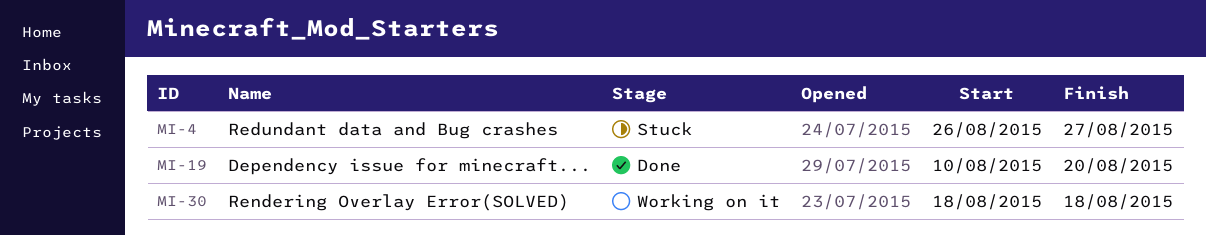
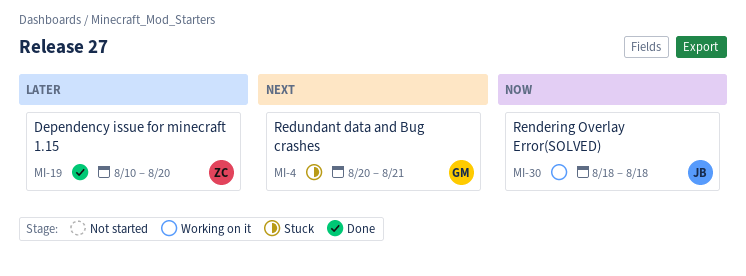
MI-4, start: Aug 26 -> Aug 20
MI-4, due: Aug 27 -> Aug 21

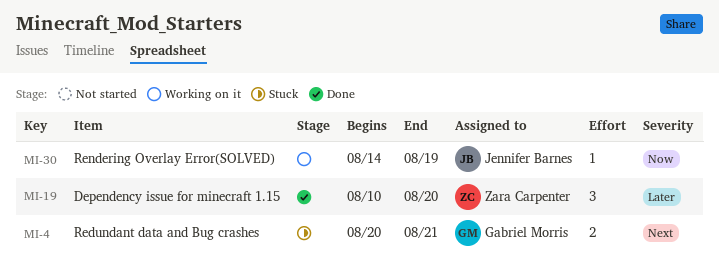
MI-30, start: Aug 18 -> Aug 14
MI-30, due: Aug 18 -> Aug 19

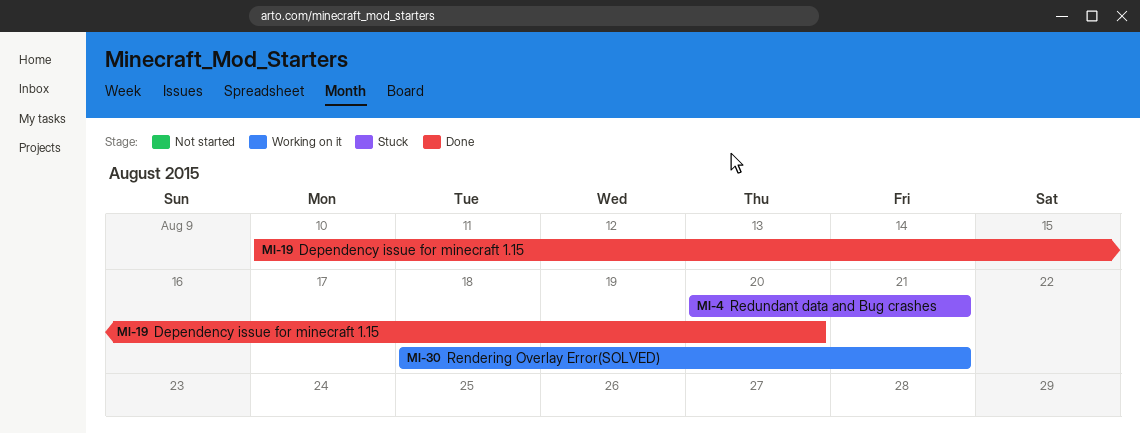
MI-30, start: Aug 14 -> Aug 18
MI-30, due: Aug 19 -> Aug 21

